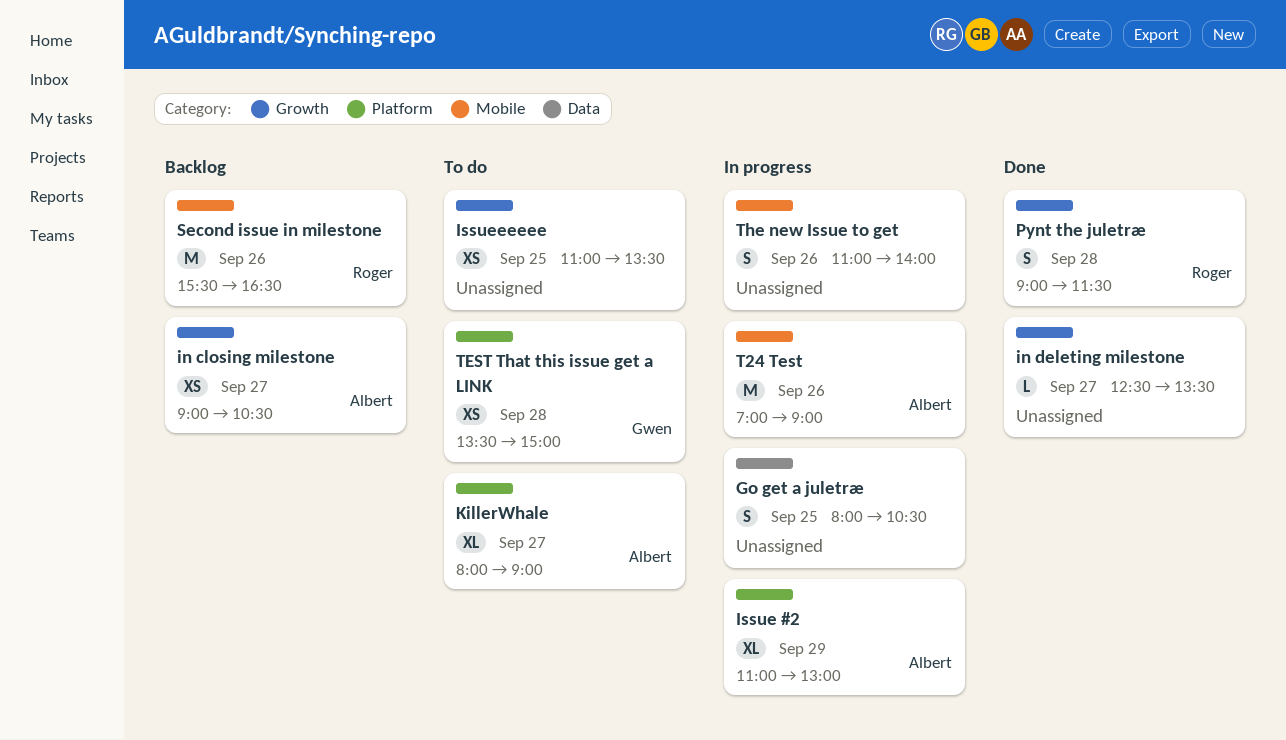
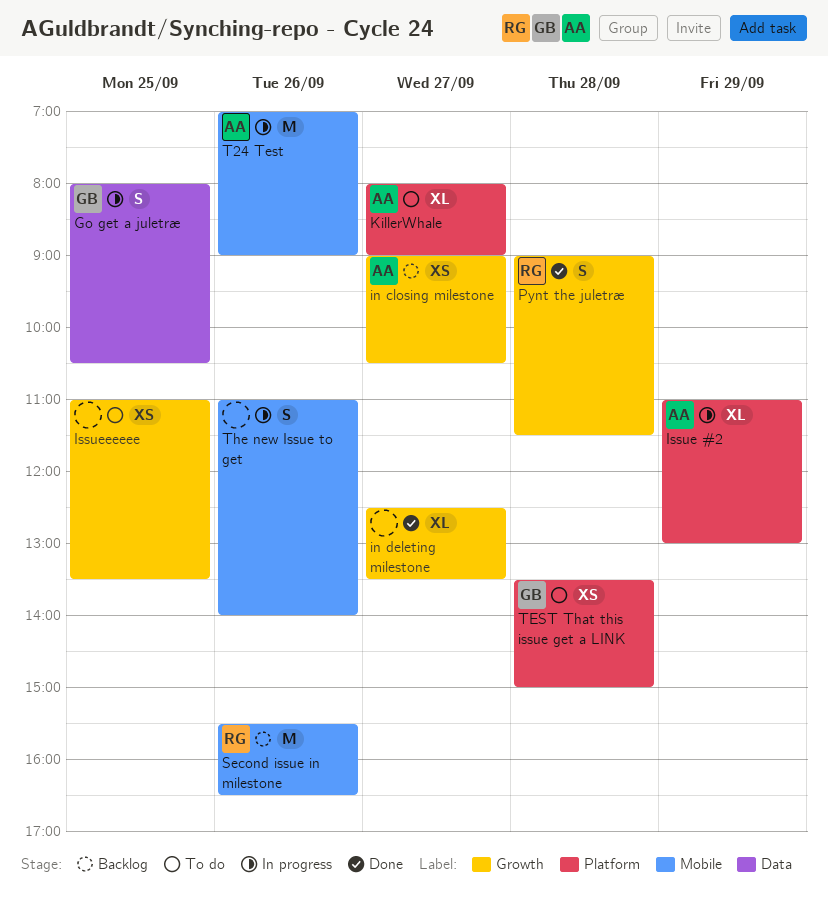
Go get a juletræ, owner: none -> Gwen
in deleting milestone, estimate: L -> XL

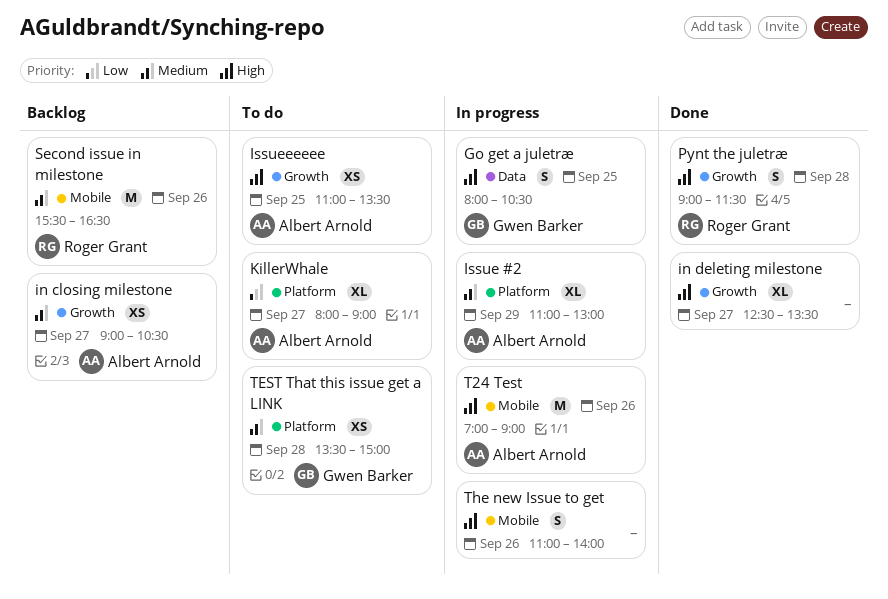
Issueeeeee, owner: none -> Albert Arnold

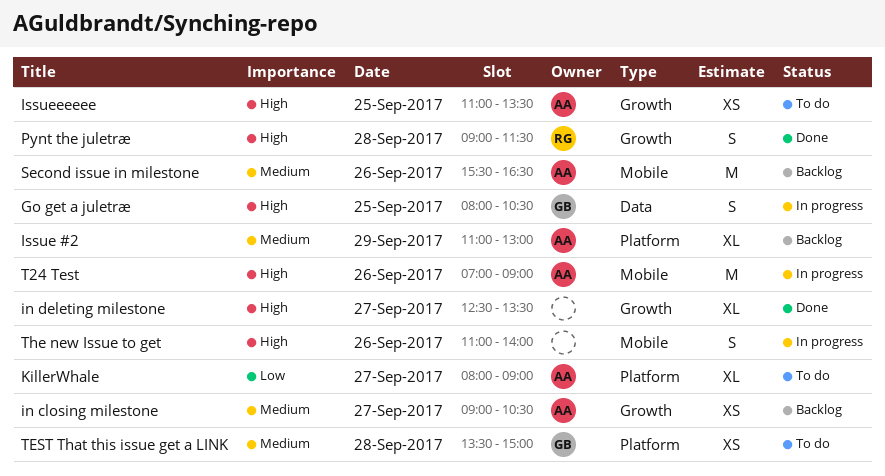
Issue #2, status: In progress -> Backlog
Second issue in milestone, owner: Roger Grant -> Albert Arnold

